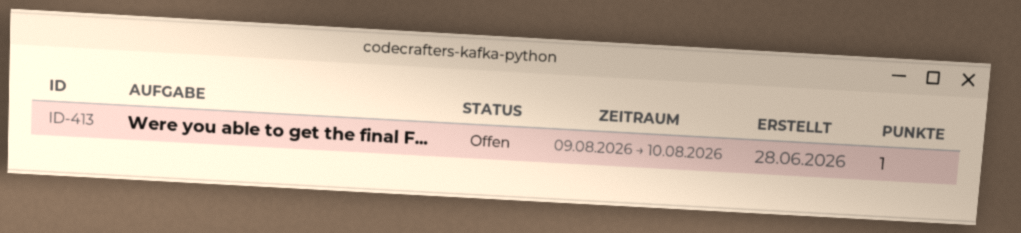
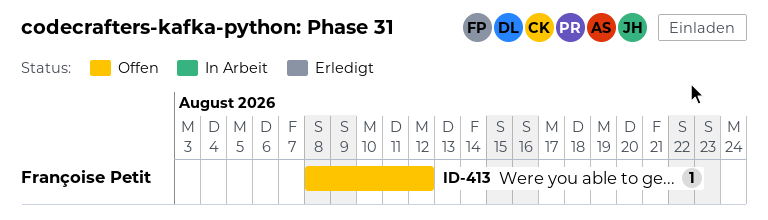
ID-413, start: Aug 9 -> Aug 8
ID-413, due: Aug 10 -> Aug 12

